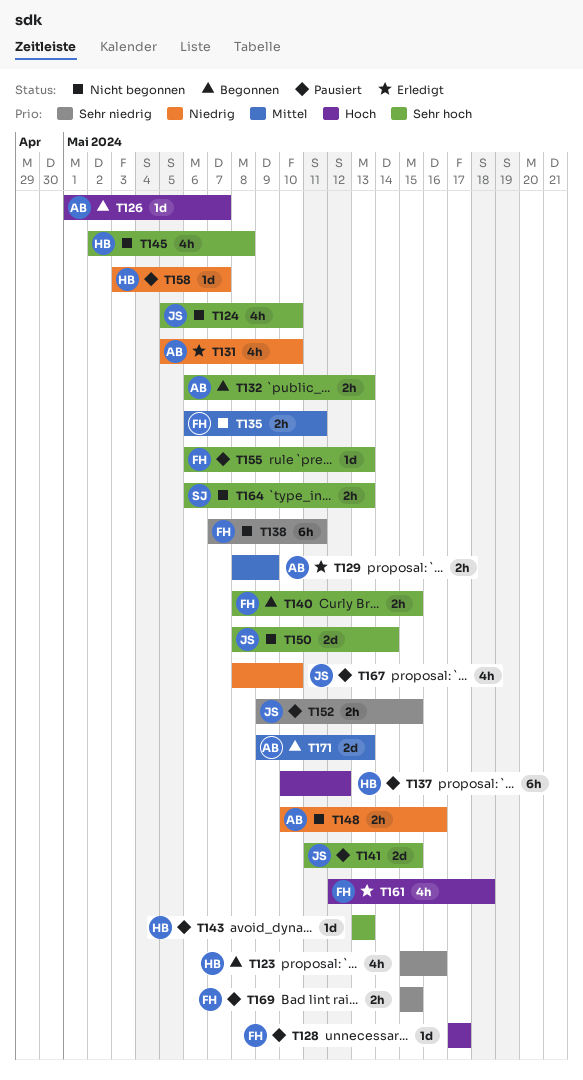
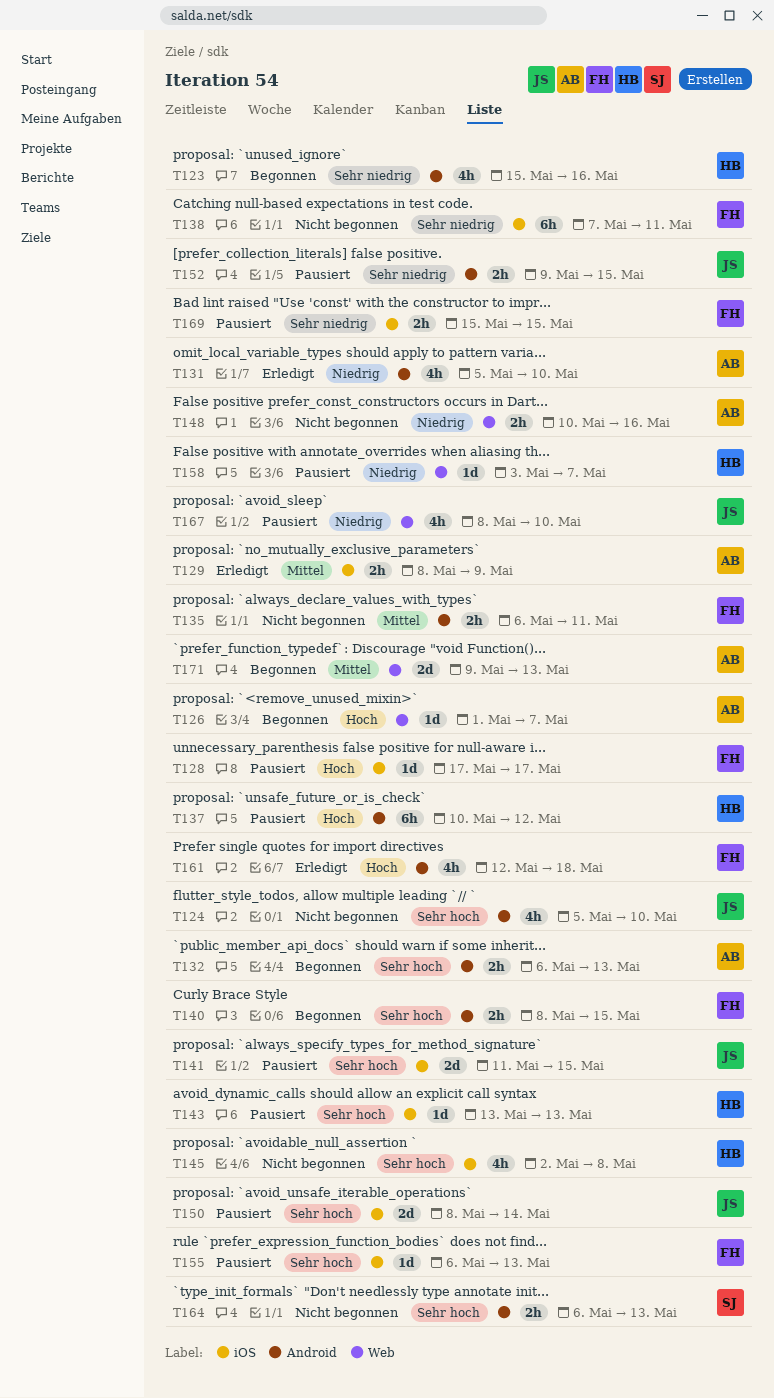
T150, status: Nicht begonnen -> Pausiert

